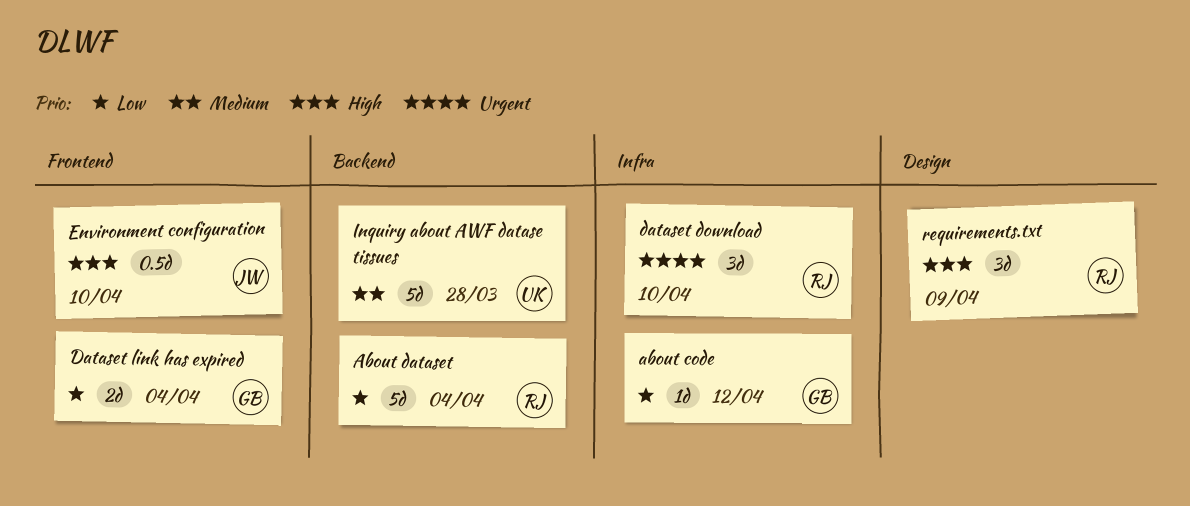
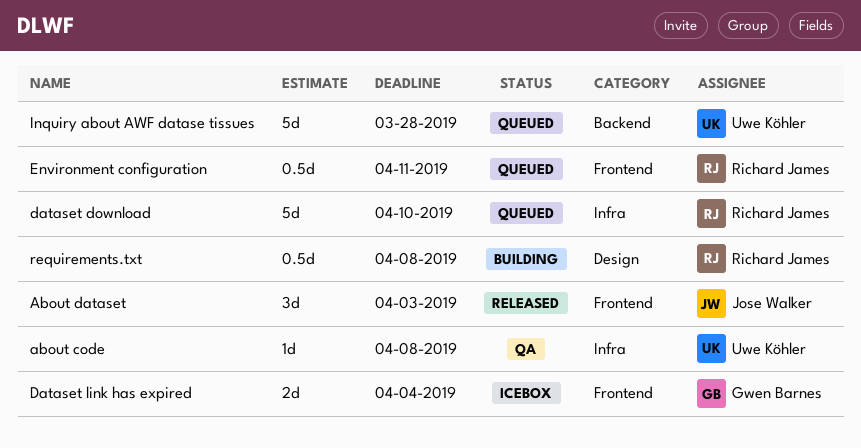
about code, owner: Gwen Barnes -> Uwe Köhler
about code, due: Apr 12 -> Apr 8
About dataset, owner: Richard James -> Jose Walker
About dataset, label: Backend -> Frontend
About dataset, estimate: 5d -> 3d
About dataset, due: Apr 4 -> Apr 3
dataset download, estimate: 3d -> 5d
Environment configuration, owner: Jose Walker -> Richard James
Environment configuration, due: Apr 10 -> Apr 11
requirements.txt, estimate: 3d -> 0.5d
requirements.txt, due: Apr 9 -> Apr 8

